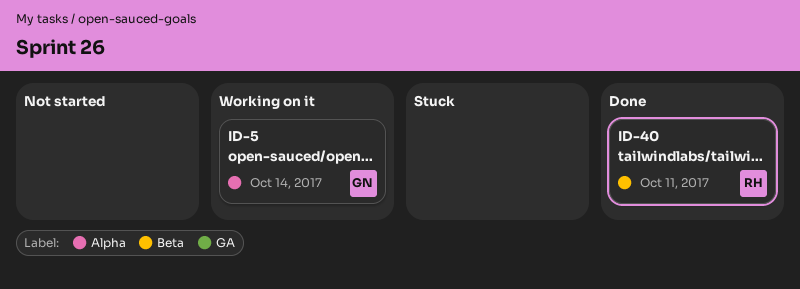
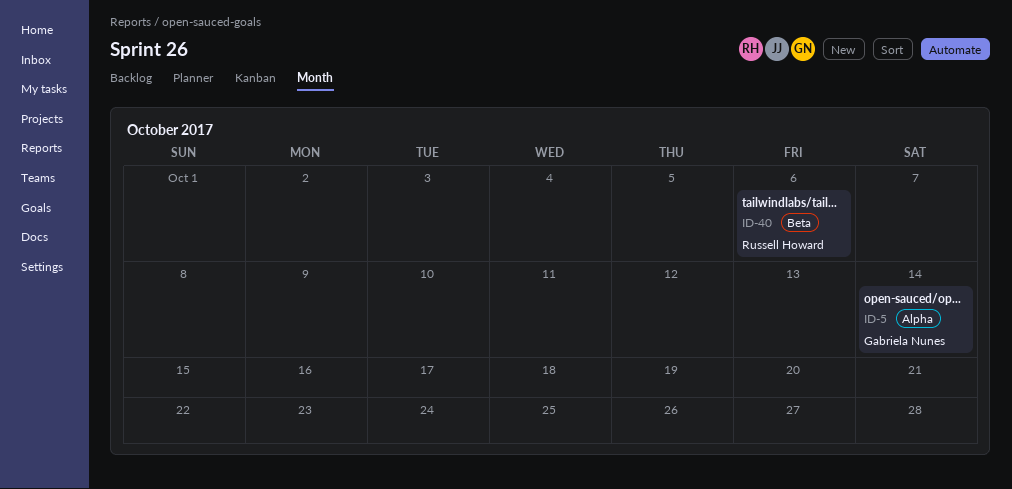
ID-40, due: Oct 11 -> Oct 6

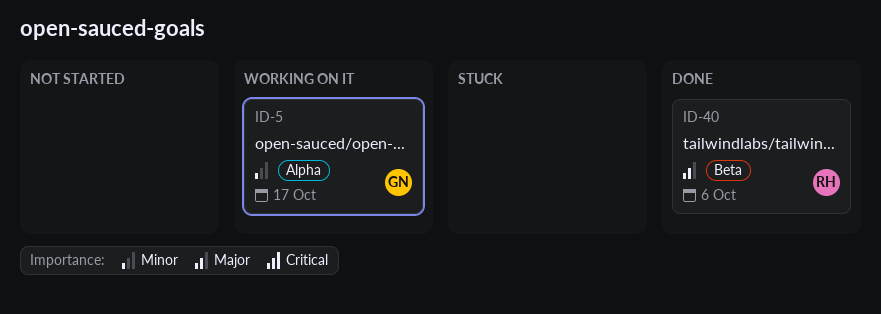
ID-5, due: Oct 14 -> Oct 17

